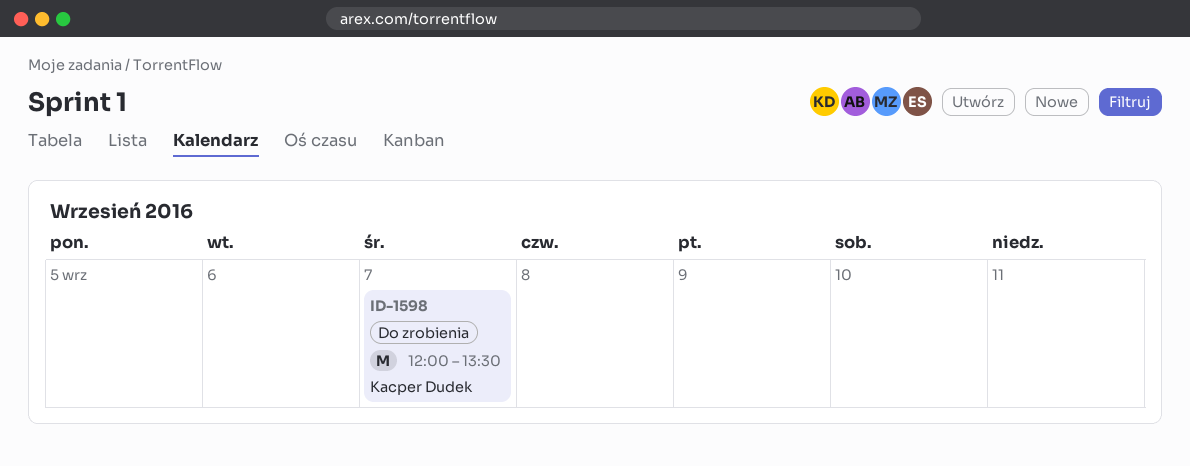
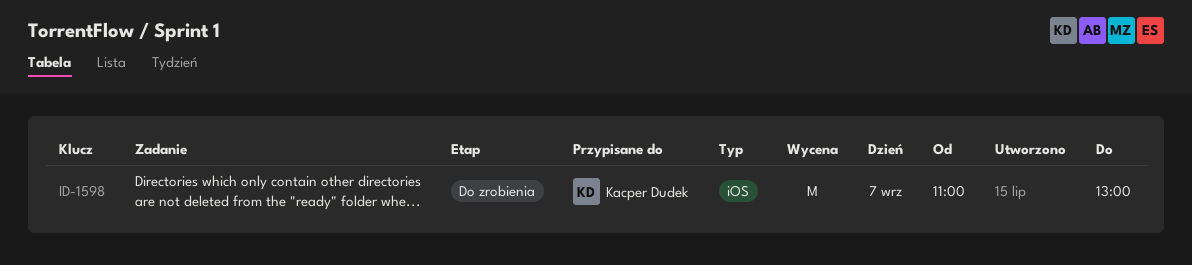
ID-1598, begins: 12:00 -> 11:00
ID-1598, ends: 13:30 -> 13:00

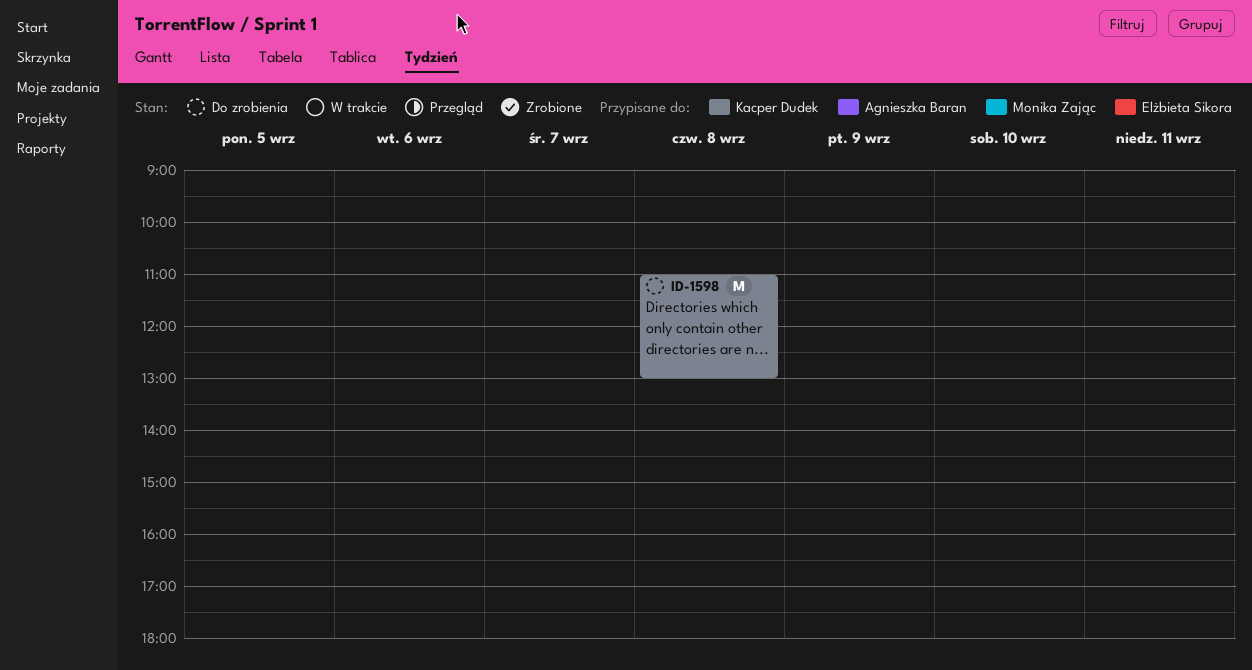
ID-1598, day: Sep 7 -> Sep 8

